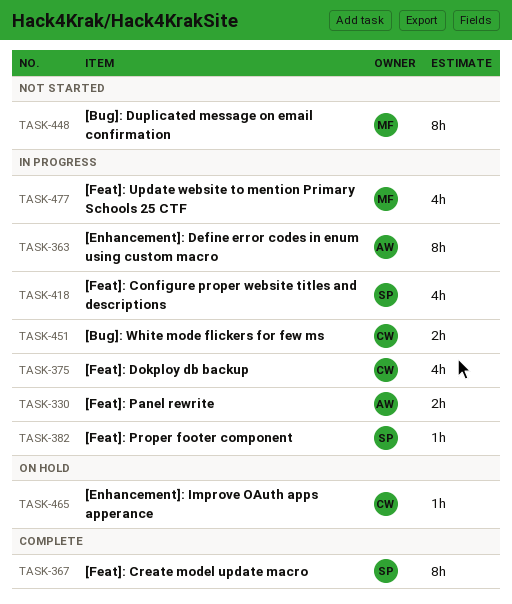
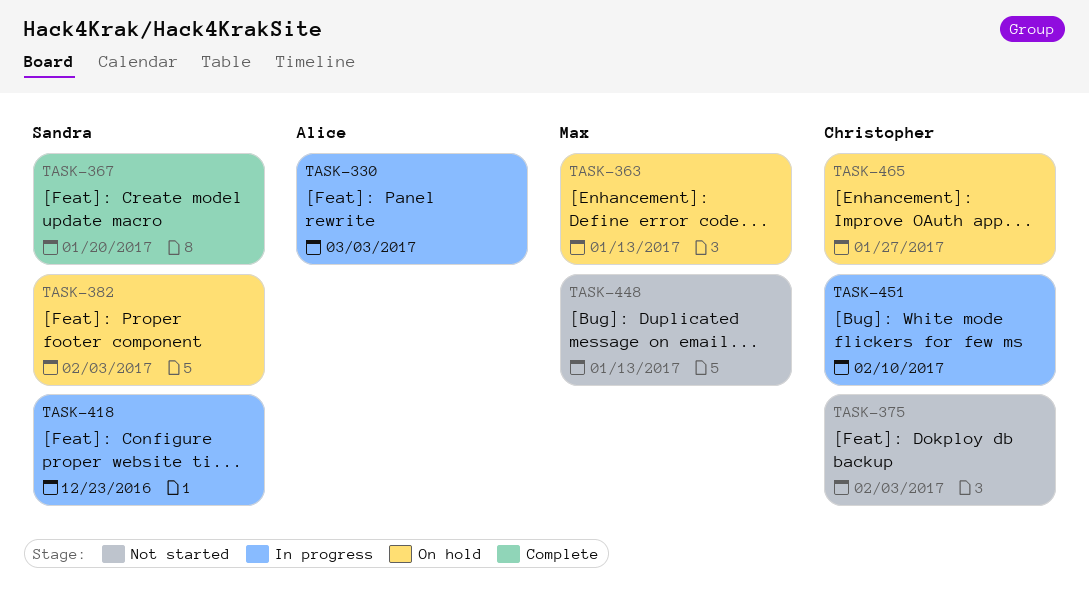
TASK-363, status: In progress -> On hold
TASK-363, owner: Alice -> Max
TASK-375, status: In progress -> Not started
TASK-382, status: In progress -> On hold
TASK-477: present -> none

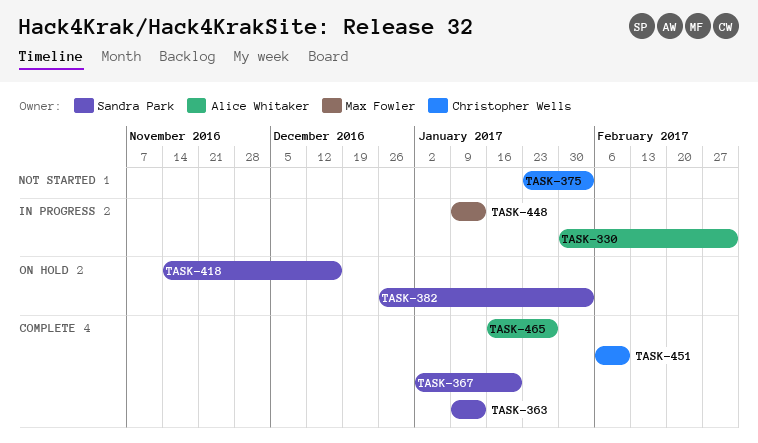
TASK-363, status: On hold -> Complete
TASK-363, owner: Max Fowler -> Sandra Park
TASK-418, status: In progress -> On hold
TASK-418, due: Dec 23 -> Dec 16
TASK-448, status: Not started -> In progress
TASK-451, status: In progress -> Complete
TASK-465, status: On hold -> Complete
TASK-465, owner: Christopher Wells -> Alice Whitaker

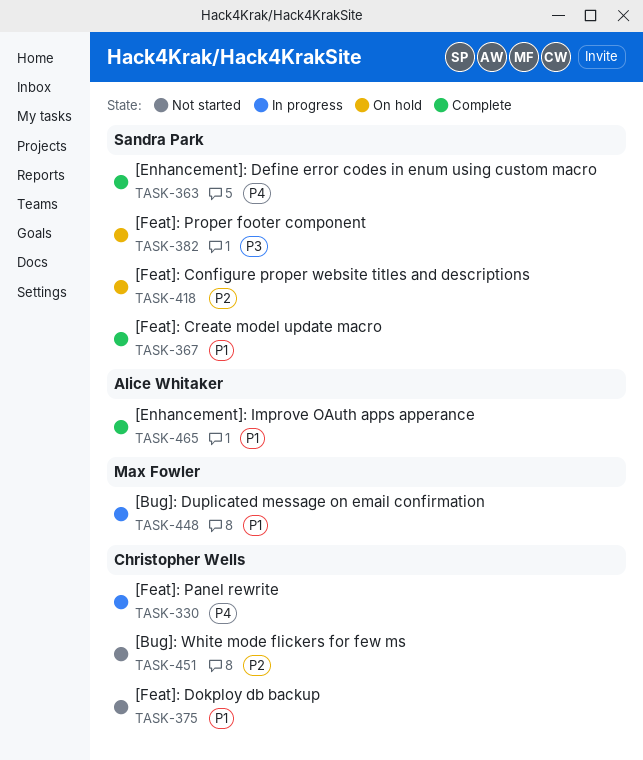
TASK-330, owner: Alice Whitaker -> Christopher Wells
TASK-451, status: Complete -> Not started

